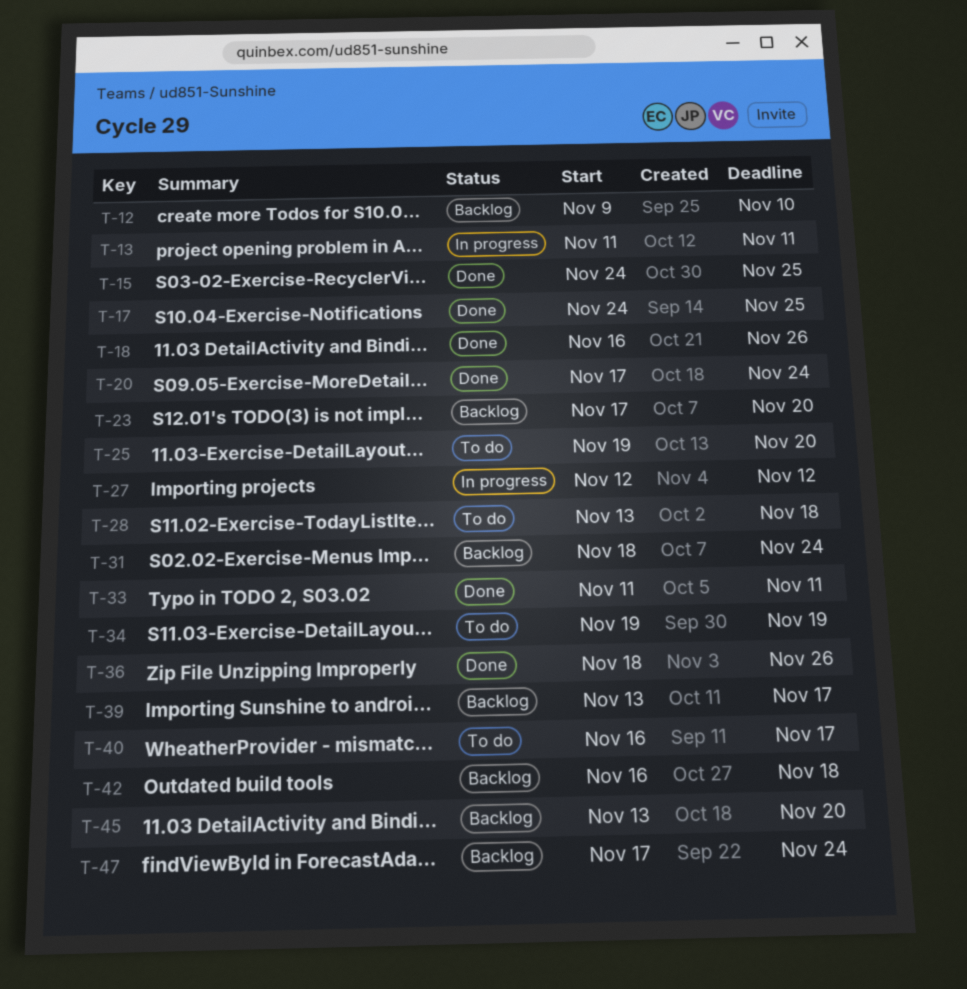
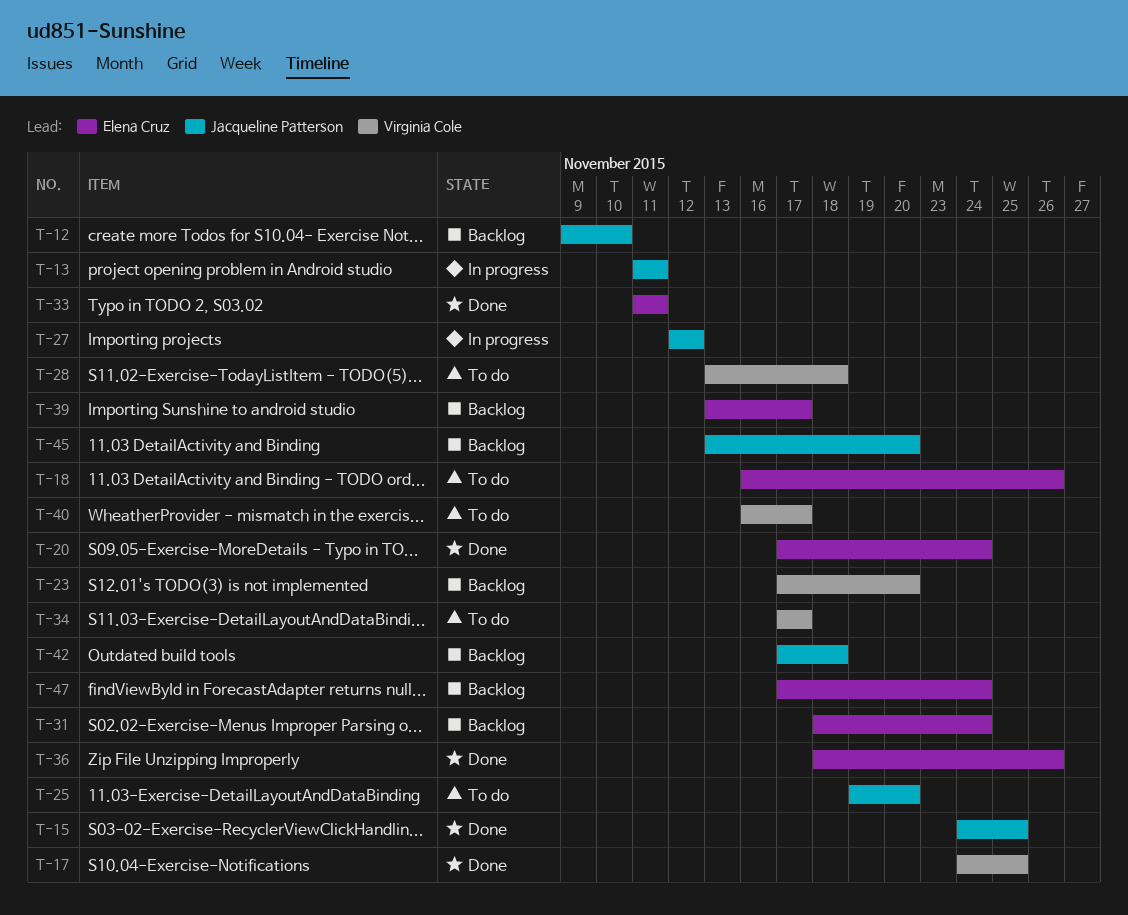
T-18, status: Done -> To do
T-34, start: Nov 19 -> Nov 17
T-34, due: Nov 19 -> Nov 17
T-42, start: Nov 16 -> Nov 17

